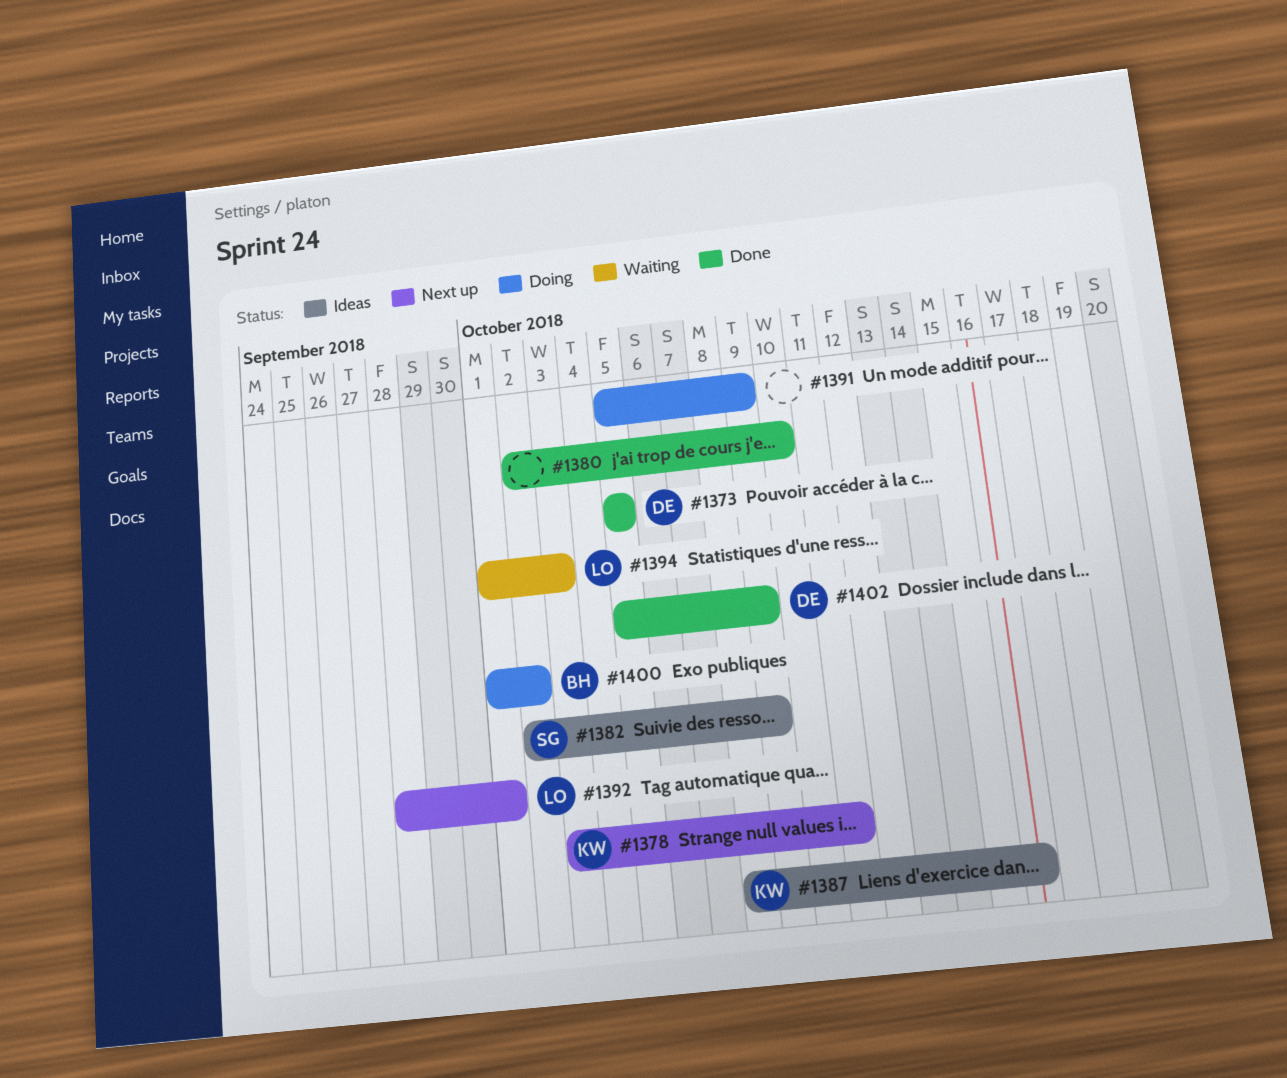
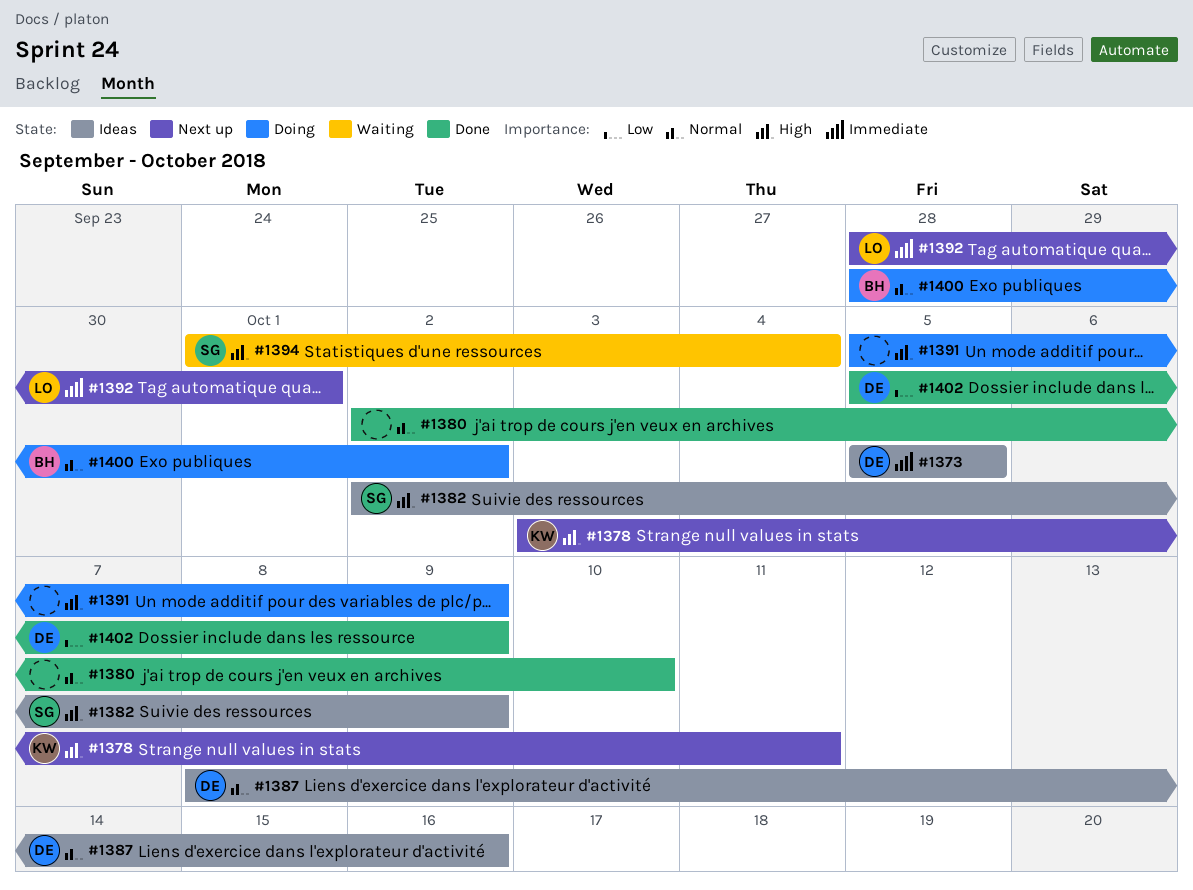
#1373, status: Done -> Ideas
#1387, owner: KW -> DE
#1394, owner: LO -> SG
#1394, due: Oct 3 -> Oct 4
#1400, start: Oct 1 -> Sep 28

